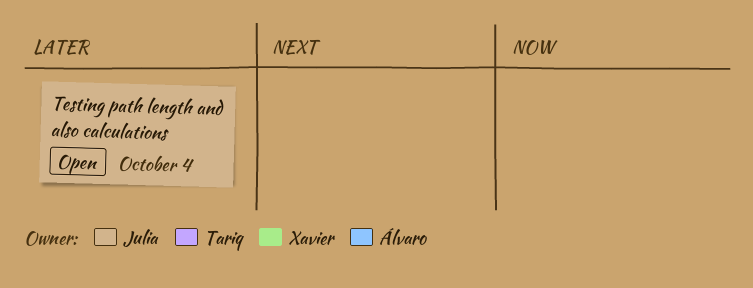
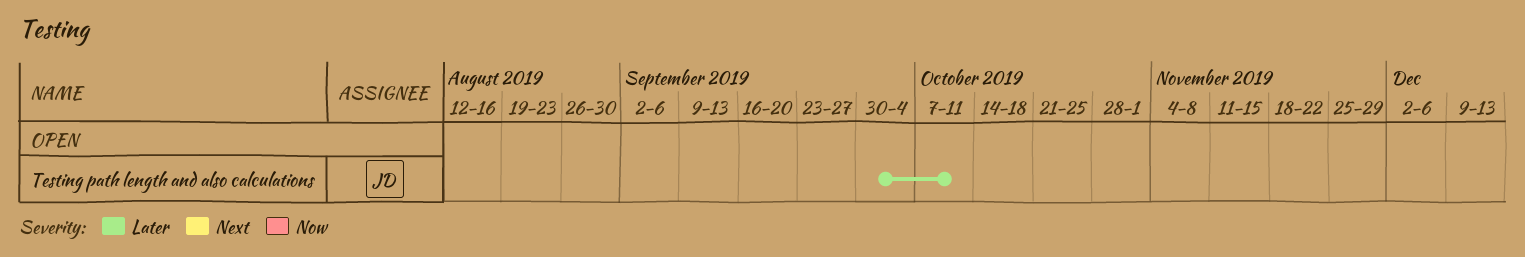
Testing path length and also calculations, due: Oct 4 -> Oct 11

